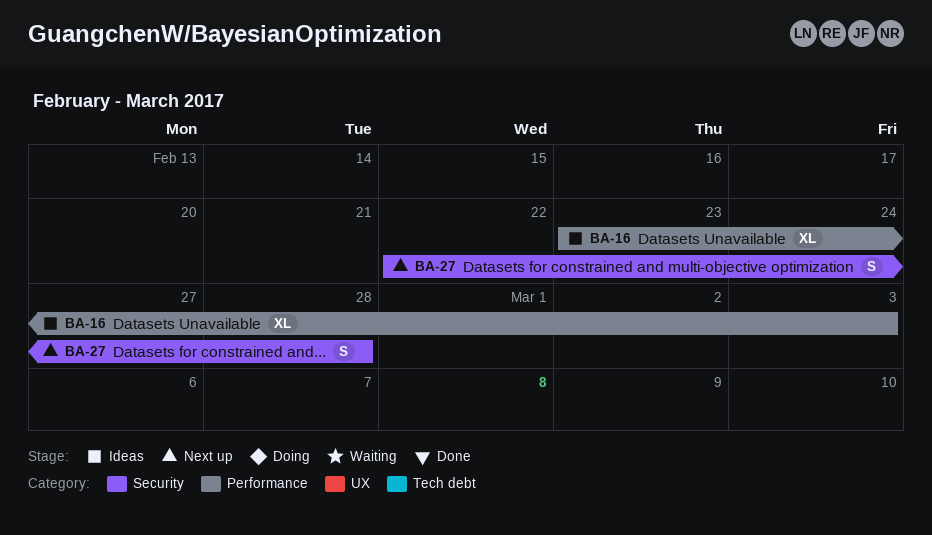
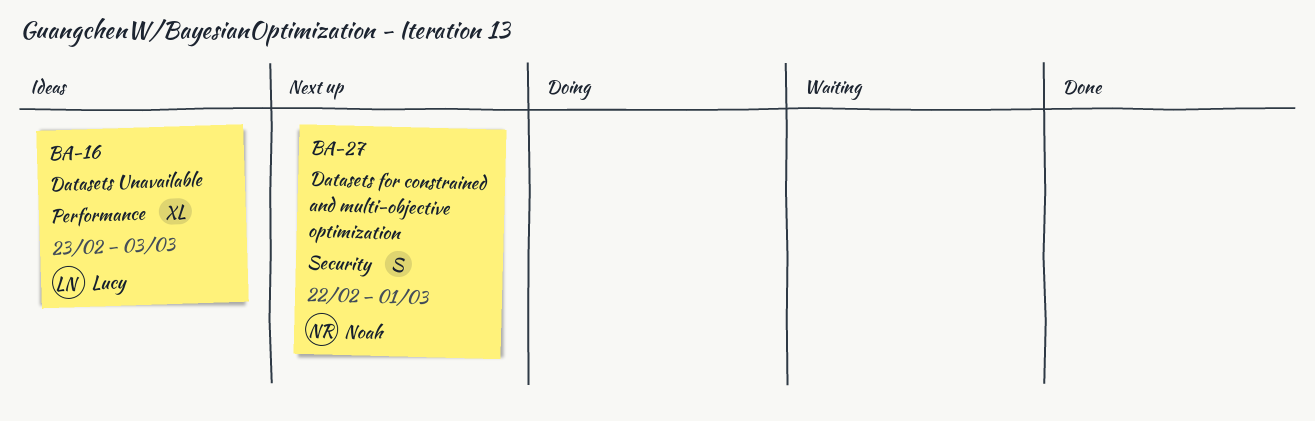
BA-27, due: Feb 28 -> Mar 1

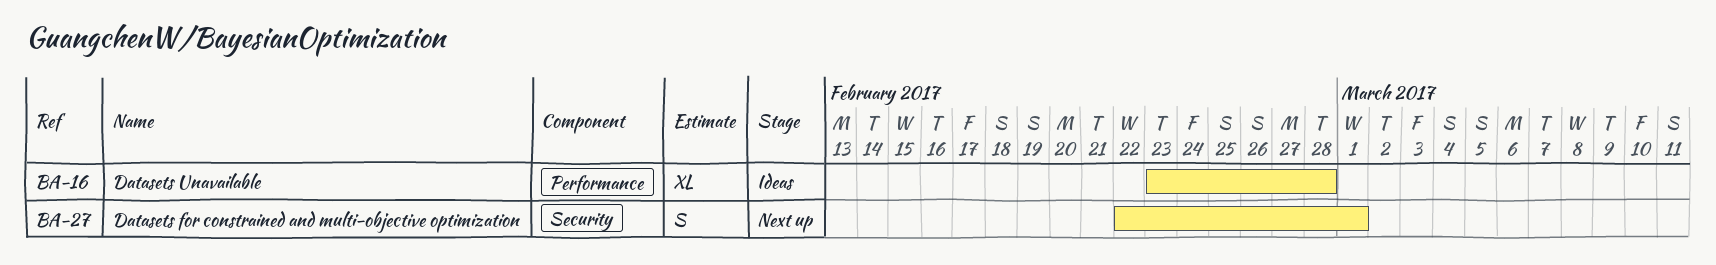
BA-16, due: Mar 3 -> Feb 28

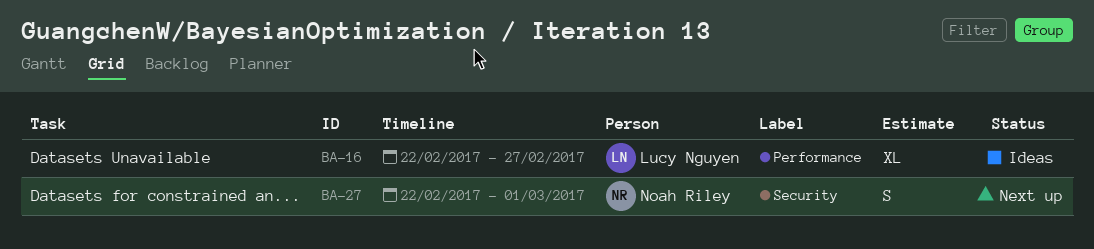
BA-16, start: Feb 23 -> Feb 22
BA-16, due: Feb 28 -> Feb 27

